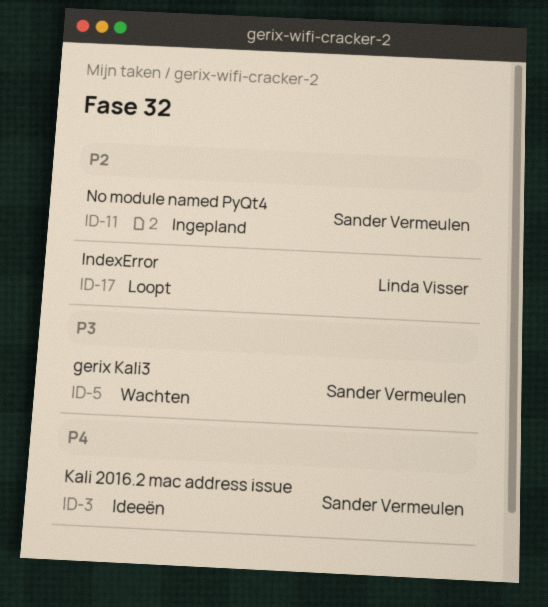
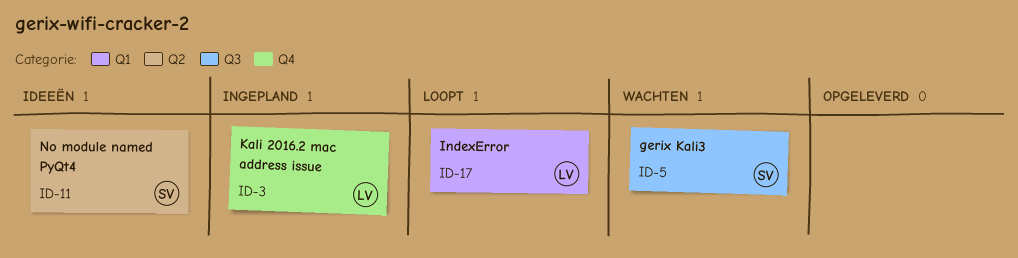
ID-3, status: Ideeën -> Ingepland
ID-3, owner: Sander Vermeulen -> Linda Visser
ID-11, status: Ingepland -> Ideeën

